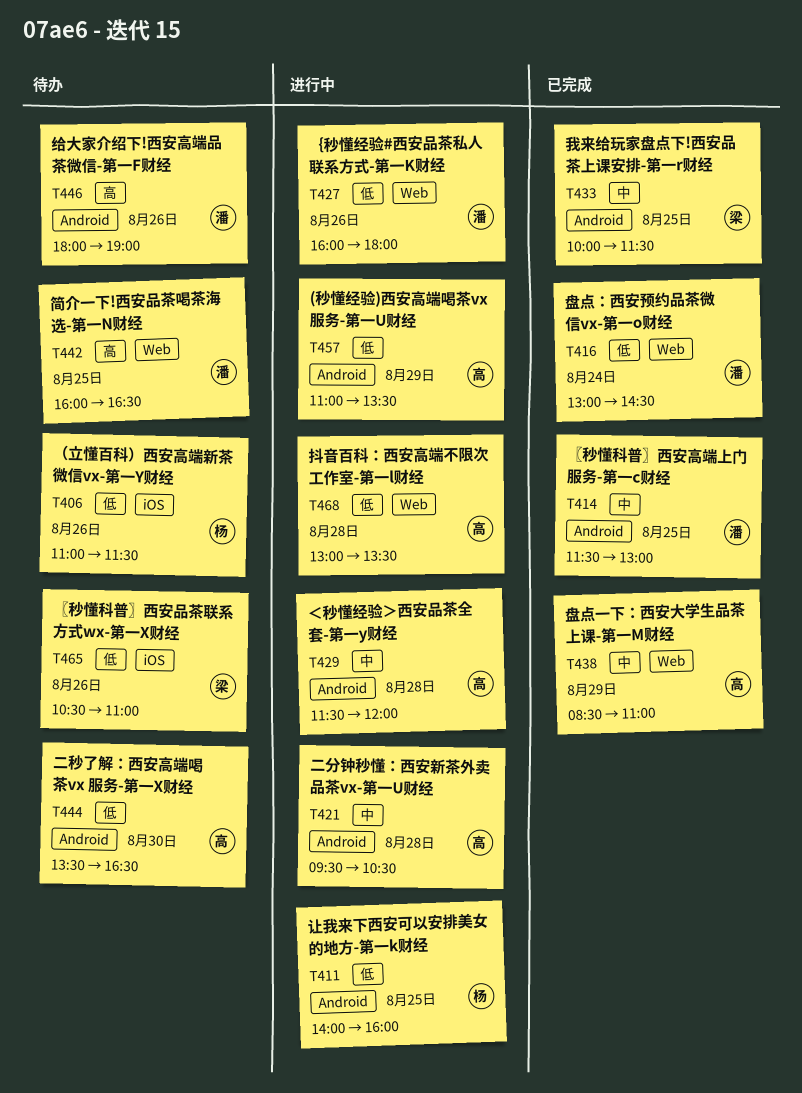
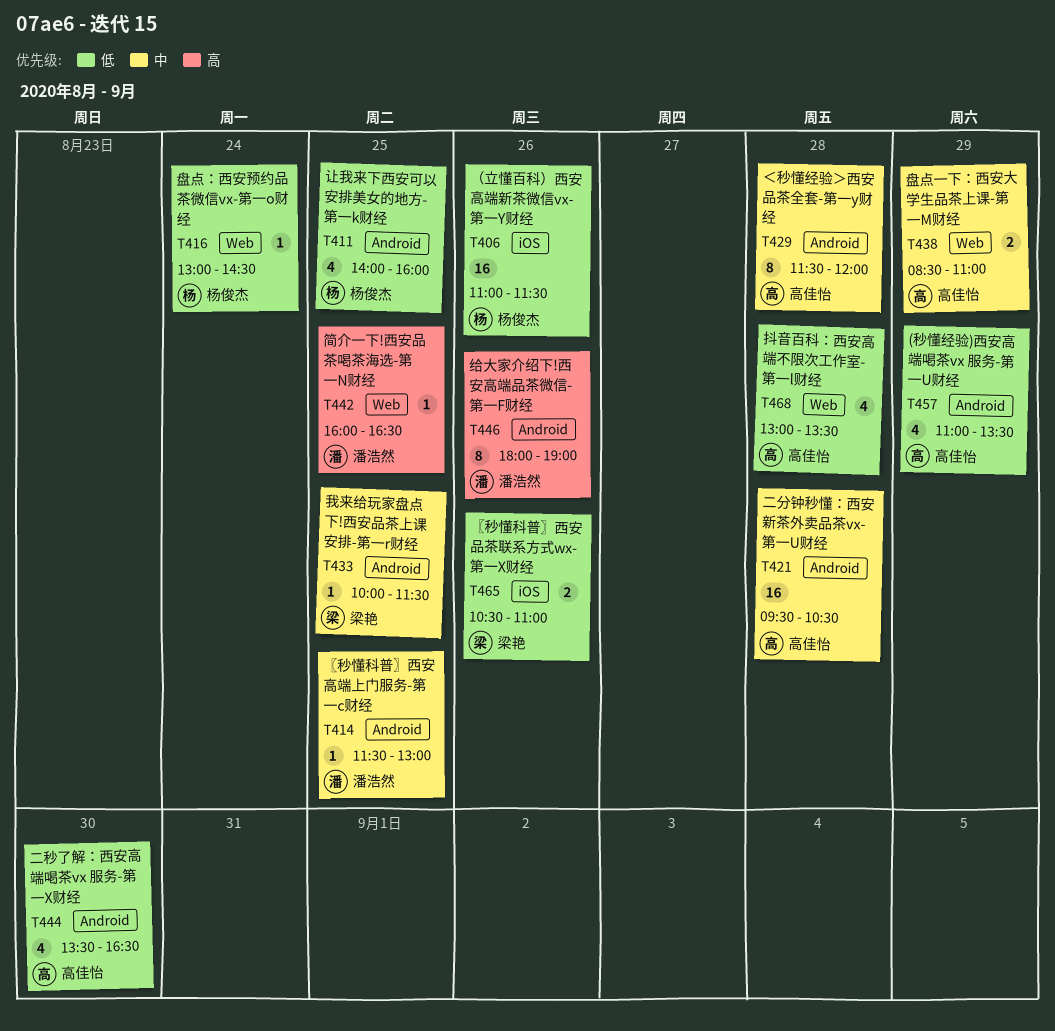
T416, owner: 潘浩然 -> 杨俊杰
T427: present -> none

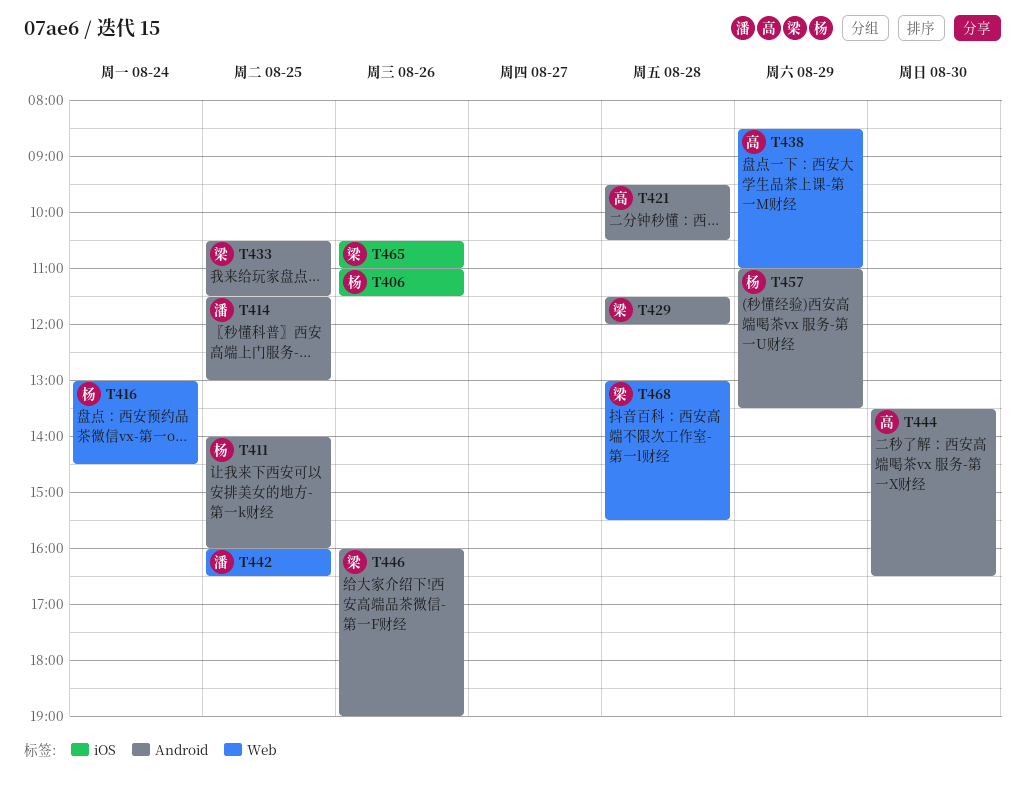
T429, owner: 高佳怡 -> 梁艳
T433, begins: 10:00 -> 10:30
T446, owner: 潘浩然 -> 梁艳
T446, begins: 18:00 -> 16:00
T457, owner: 高佳怡 -> 杨俊杰
T468, owner: 高佳怡 -> 梁艳
T468, ends: 13:30 -> 15:30

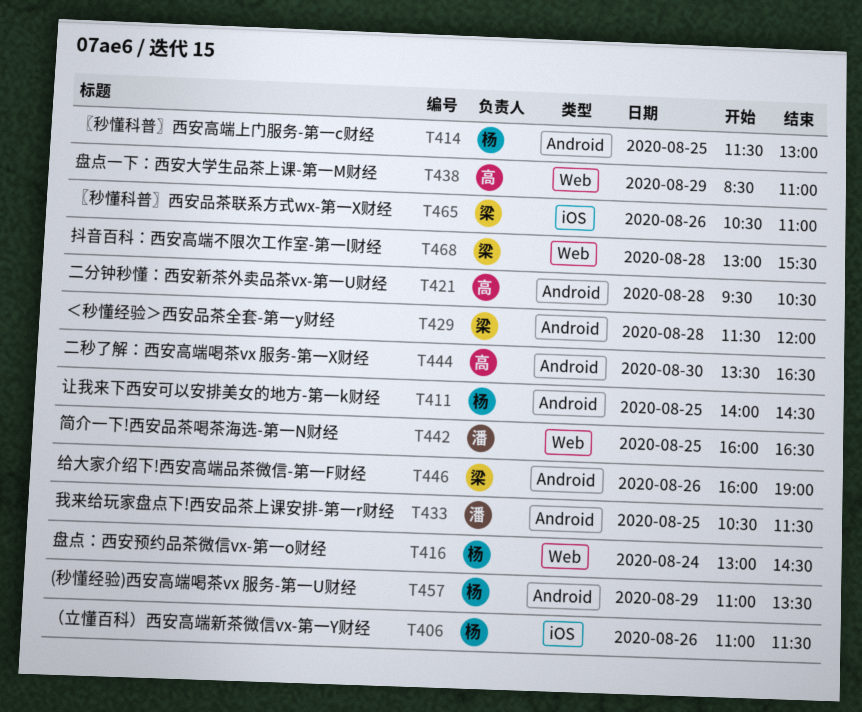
T411, ends: 16:00 -> 14:30
T414, owner: 潘 -> 杨
T433, owner: 梁 -> 潘

